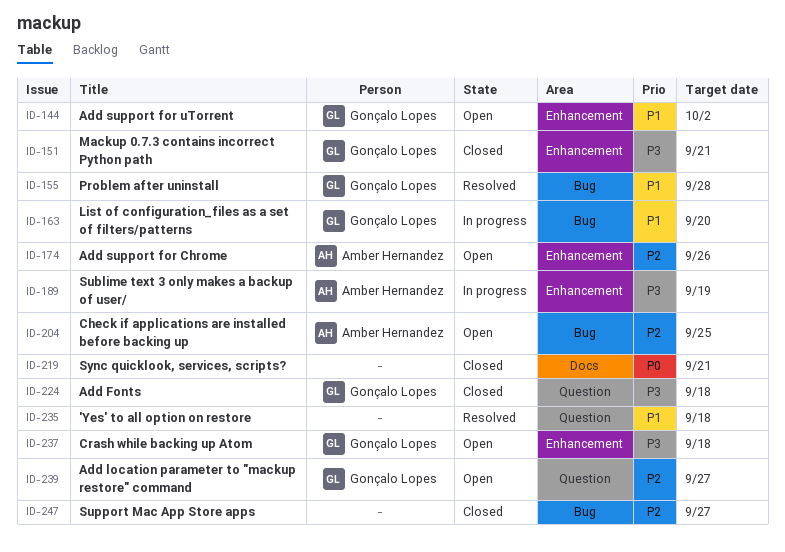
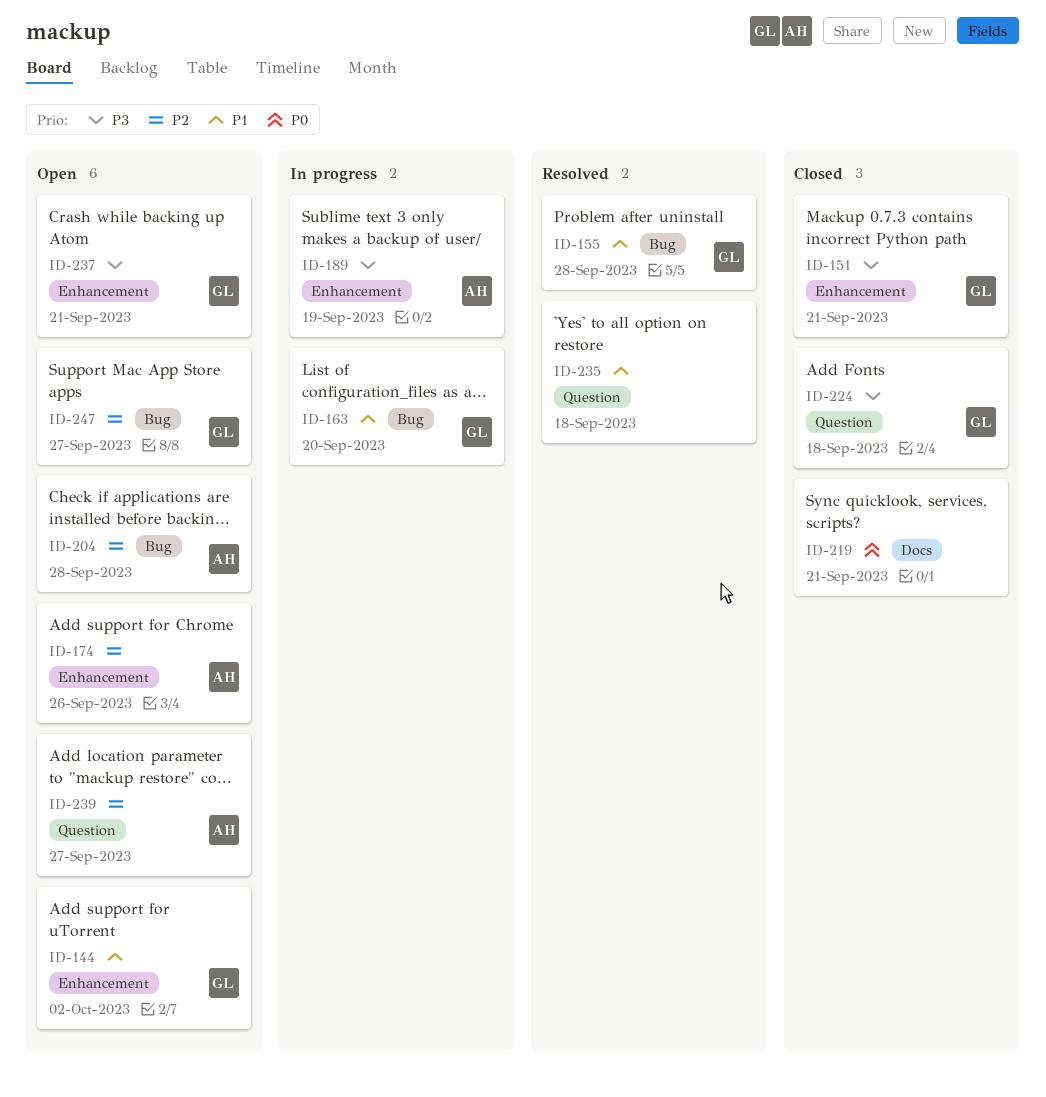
ID-204, due: Sep 25 -> Sep 28
ID-237, due: Sep 18 -> Sep 21
ID-239, owner: Gonçalo Lopes -> Amber Hernandez
ID-247, status: Closed -> Open
ID-247, owner: none -> Gonçalo Lopes

